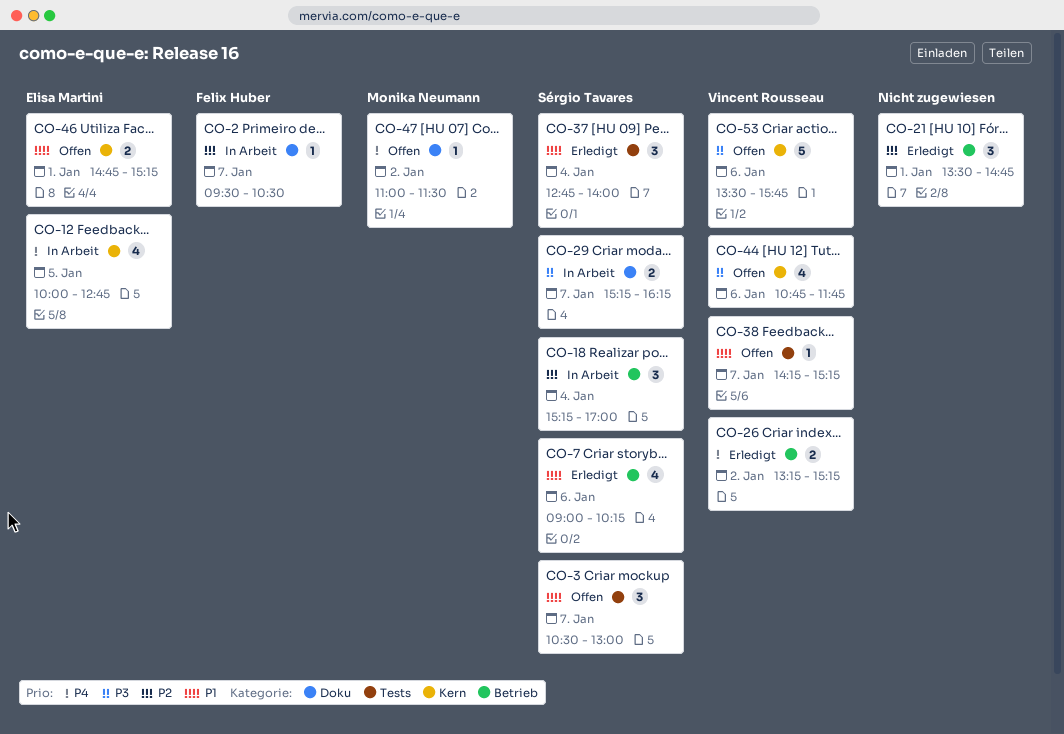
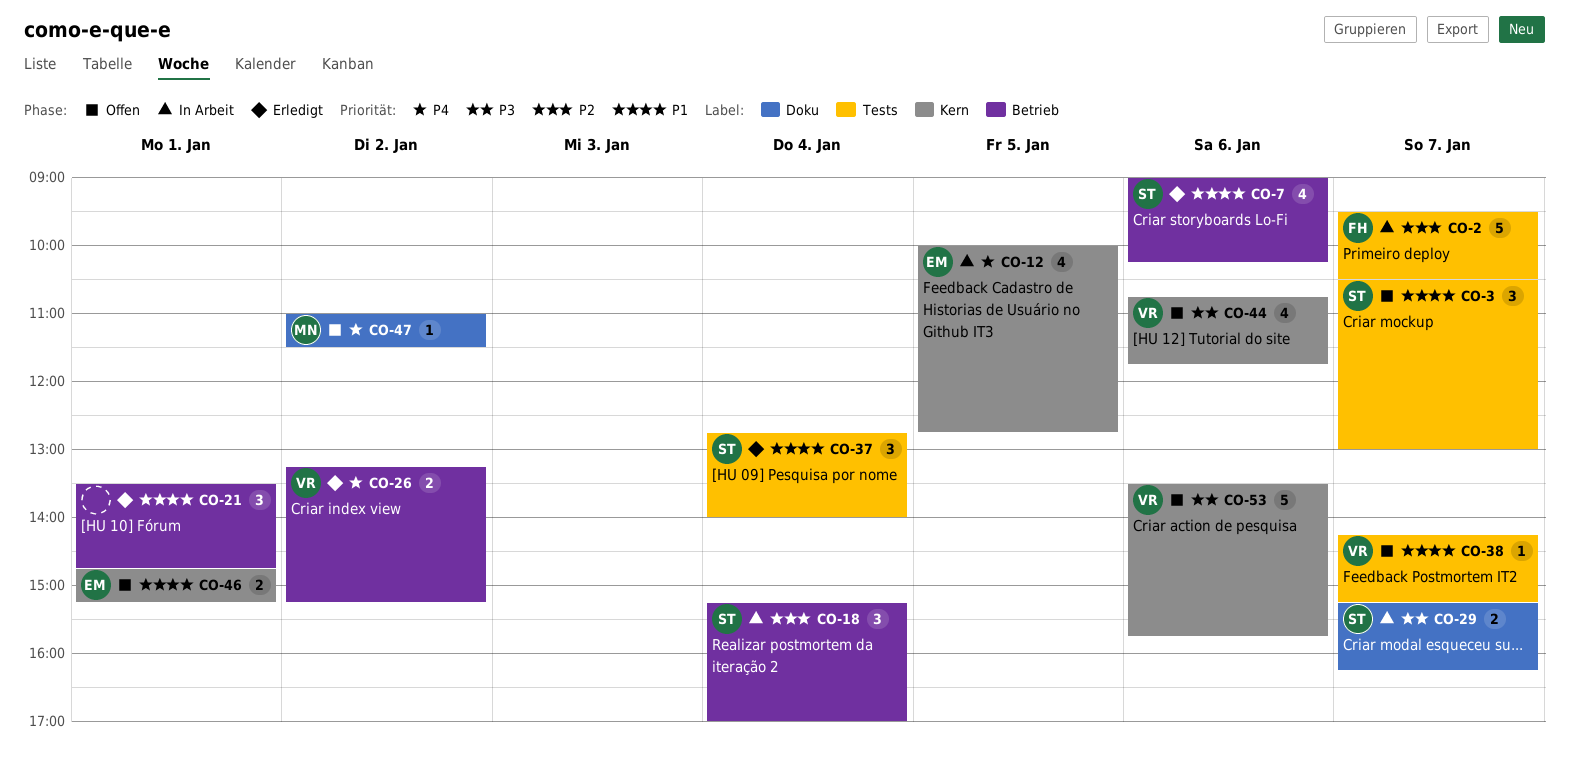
CO-2, label: Doku -> Tests
CO-2, estimate: 1 -> 5
CO-21, priority: P2 -> P1

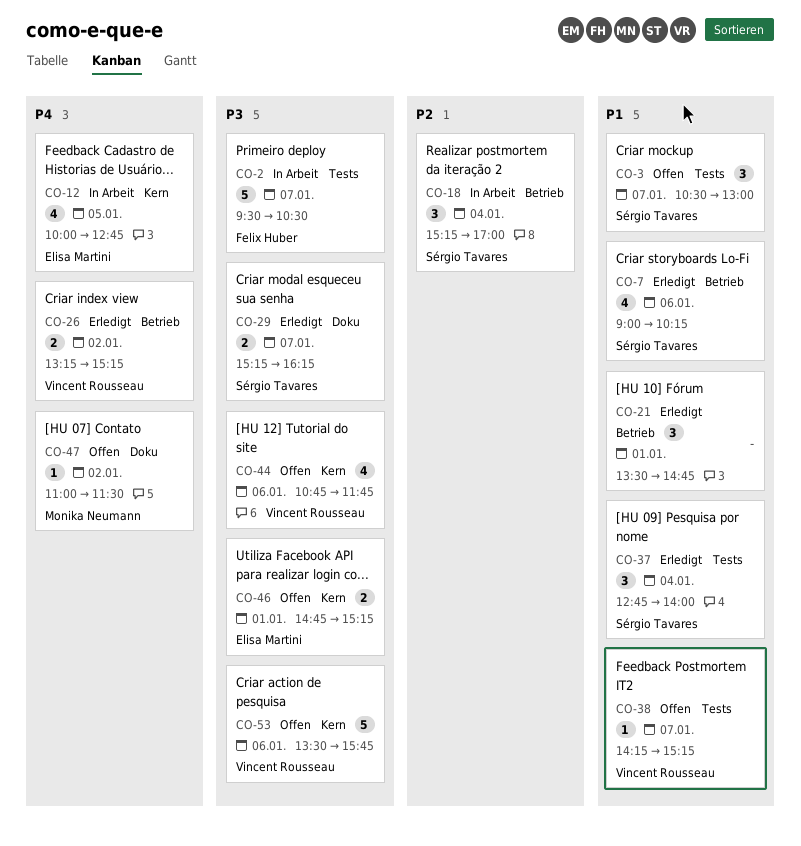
CO-2, priority: P2 -> P3
CO-29, status: In Arbeit -> Erledigt
CO-46, priority: P1 -> P3

